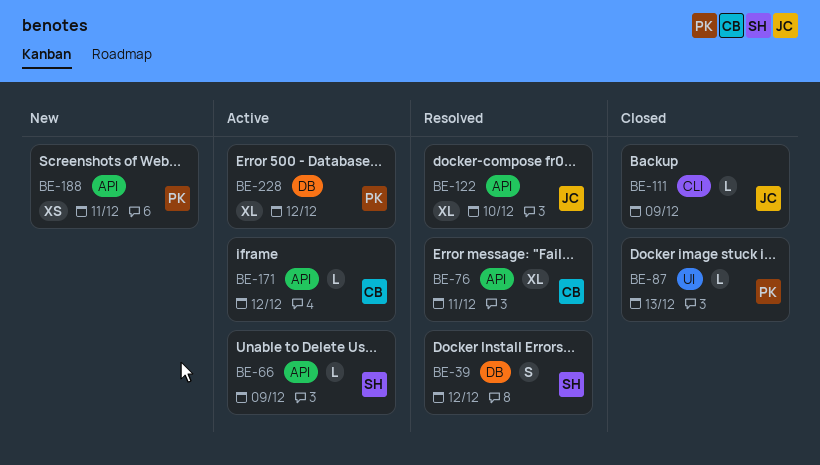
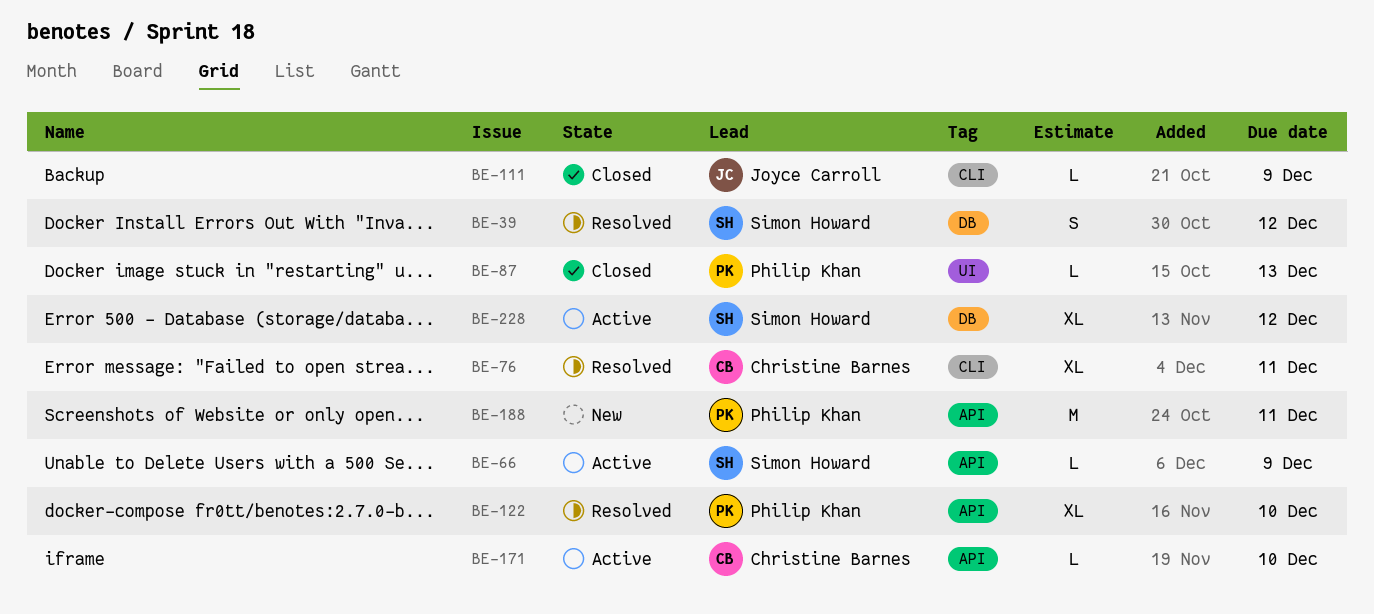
BE-76, label: API -> CLI
BE-122, owner: Joyce Carroll -> Philip Khan
BE-171, due: Dec 12 -> Dec 10
BE-188, estimate: XS -> M
BE-228, owner: Philip Khan -> Simon Howard

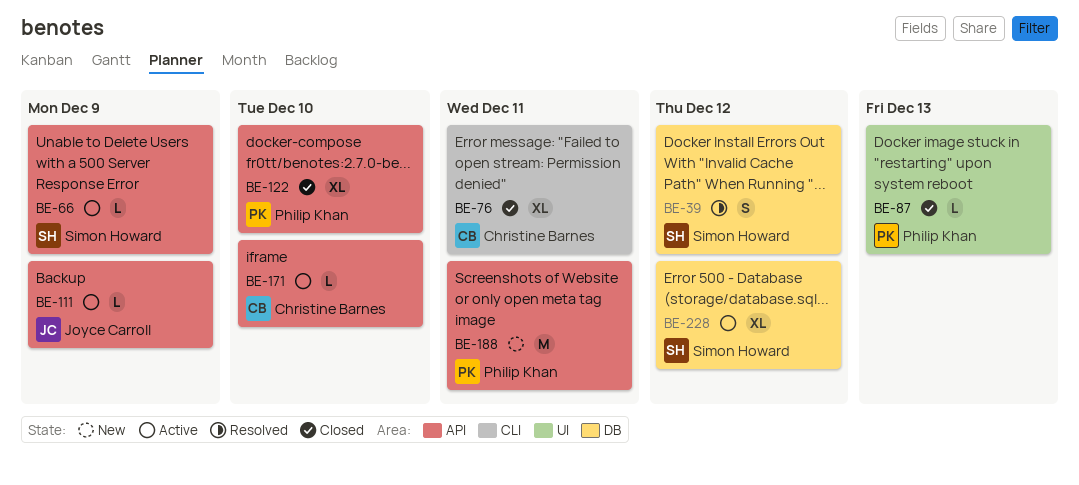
BE-76, status: Resolved -> Closed
BE-111, status: Closed -> Active
BE-111, label: CLI -> API
BE-122, status: Resolved -> Closed

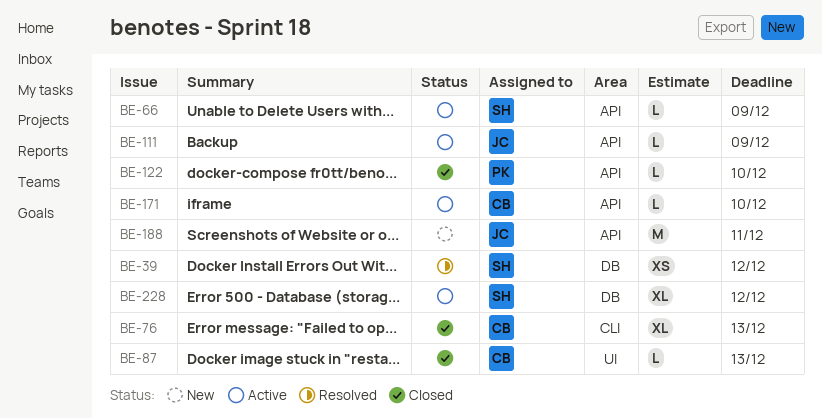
BE-39, estimate: S -> XS
BE-76, due: Dec 11 -> Dec 13
BE-87, owner: Philip Khan -> Christine Barnes
BE-122, estimate: XL -> L
BE-188, owner: Philip Khan -> Joyce Carroll

